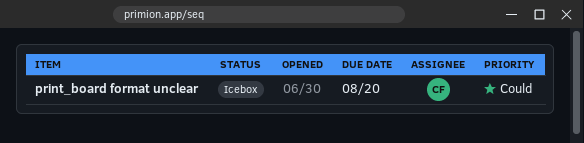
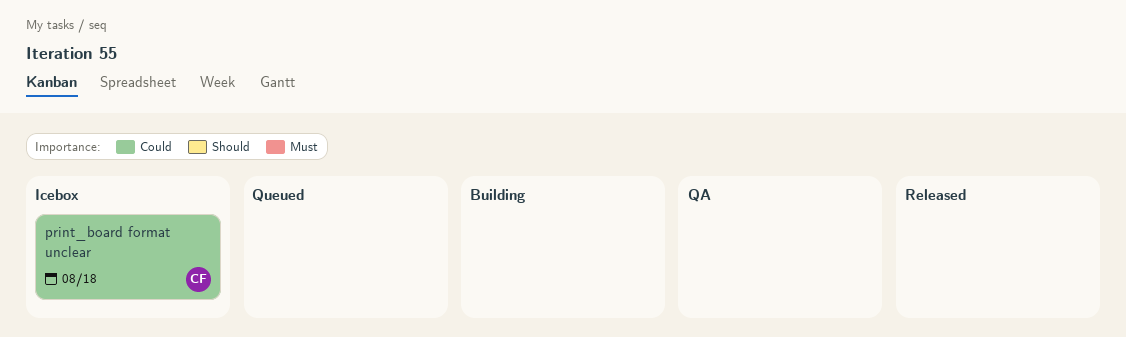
print_board format unclear, due: Aug 20 -> Aug 18

